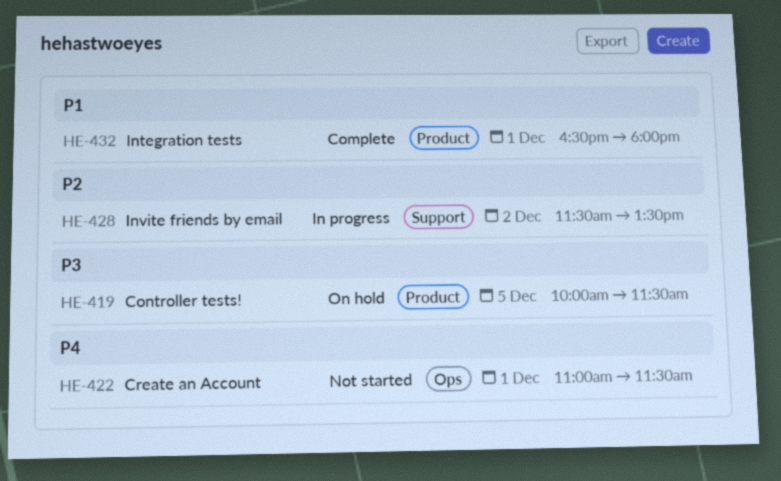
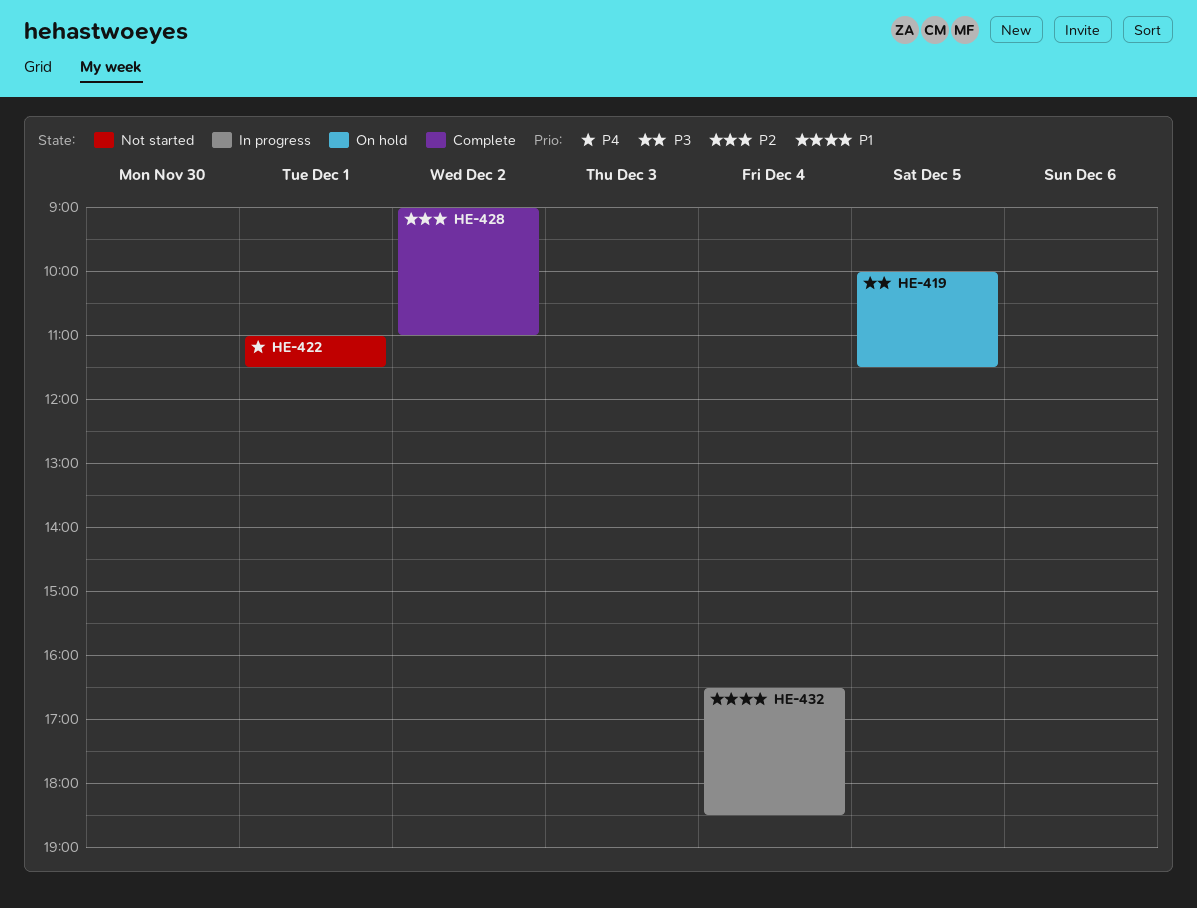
HE-428, status: In progress -> Complete
HE-428, begins: 11:30 -> 09:00
HE-428, ends: 13:30 -> 11:00
HE-432, status: Complete -> In progress
HE-432, day: Dec 1 -> Dec 4
HE-432, ends: 18:00 -> 18:30

